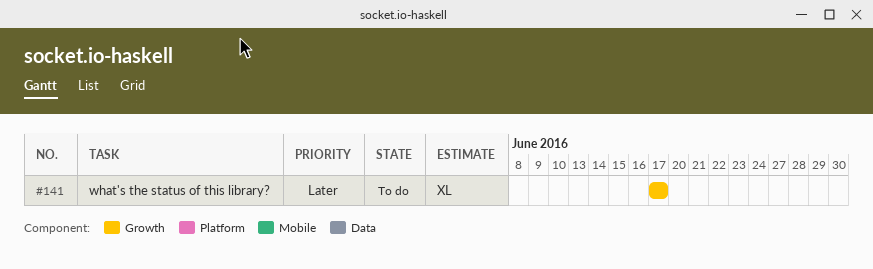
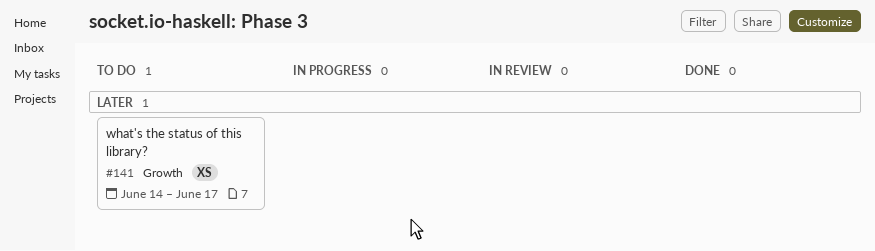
#141, estimate: XL -> XS
#141, start: Jun 17 -> Jun 14

